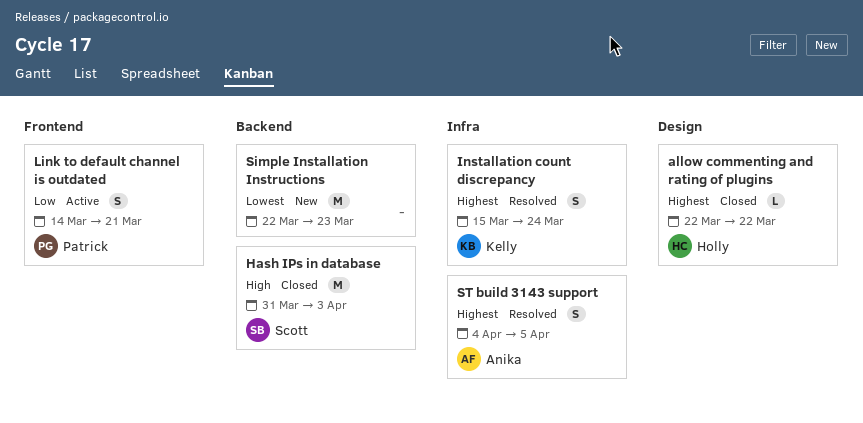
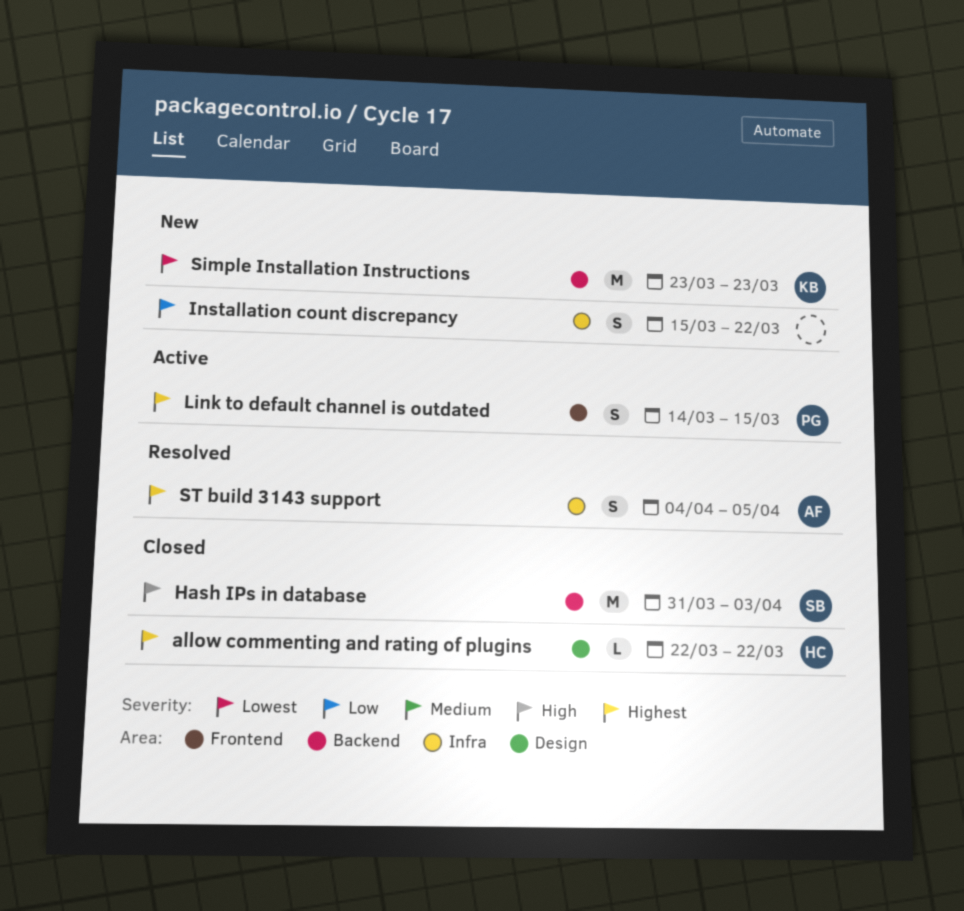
Installation count discrepancy, status: Resolved -> New
Installation count discrepancy, owner: Kelly -> none
Installation count discrepancy, priority: Highest -> Low
Installation count discrepancy, due: Mar 24 -> Mar 22
Link to default channel is outdated, priority: Low -> Highest
Link to default channel is outdated, due: Mar 21 -> Mar 15
Simple Installation Instructions, owner: none -> Kelly
Simple Installation Instructions, start: Mar 22 -> Mar 23

